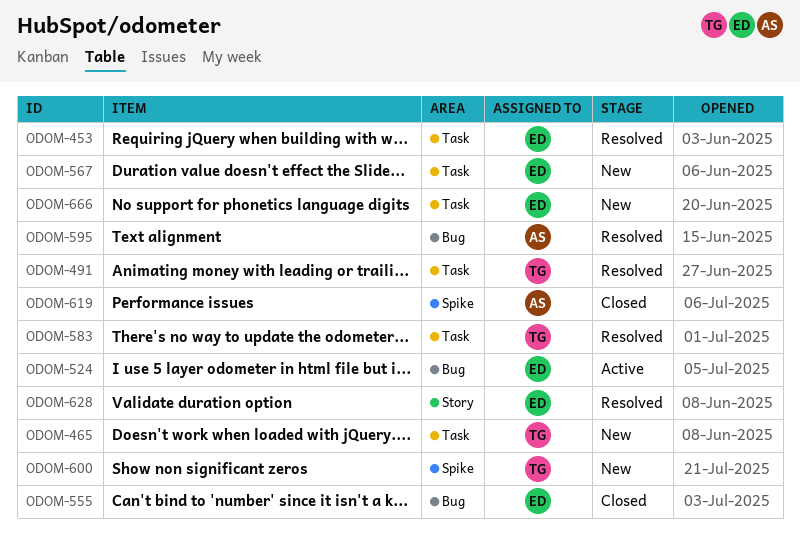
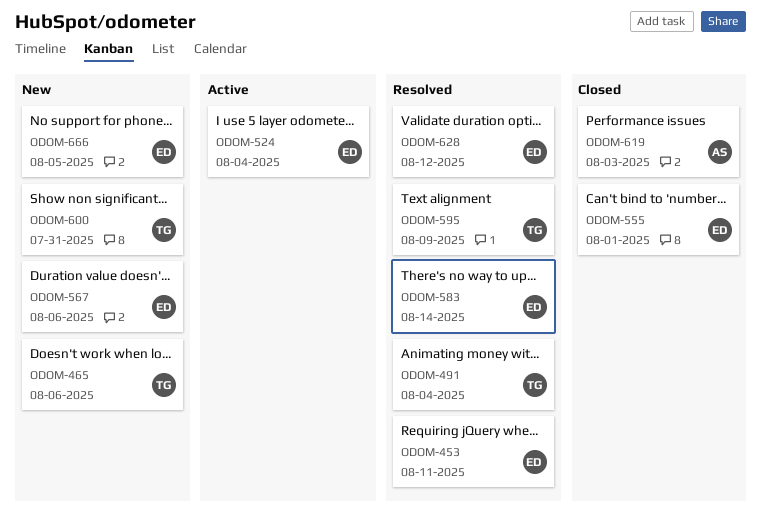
ODOM-583, owner: TG -> ED
ODOM-595, owner: AS -> TG

